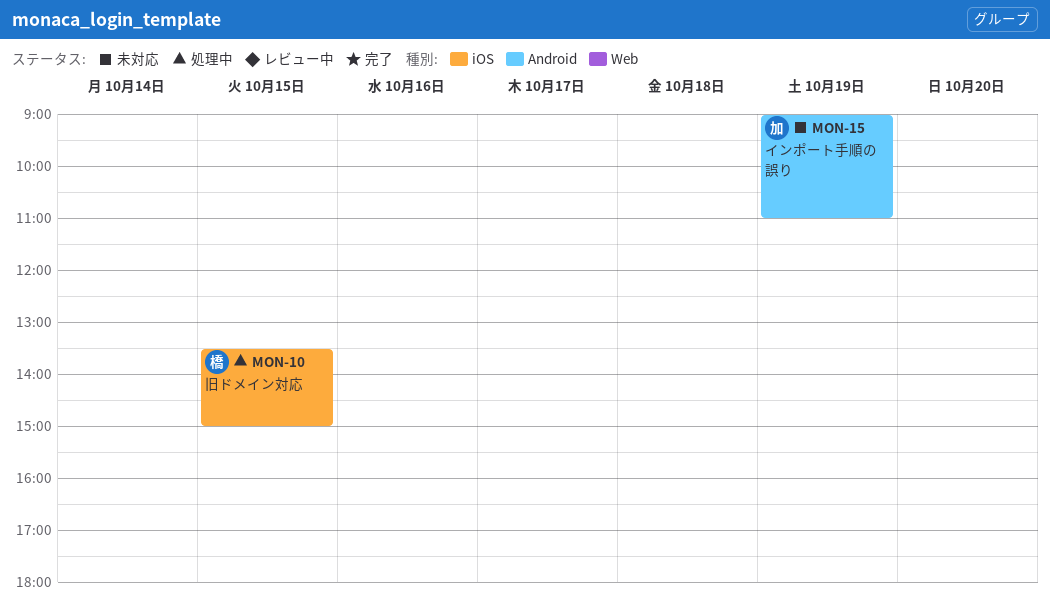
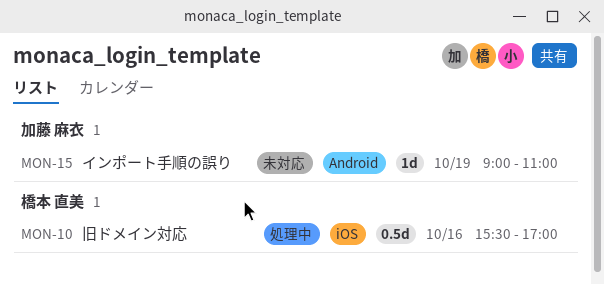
MON-10, day: Oct 15 -> Oct 16
MON-10, begins: 13:30 -> 15:30
MON-10, ends: 15:00 -> 17:00

